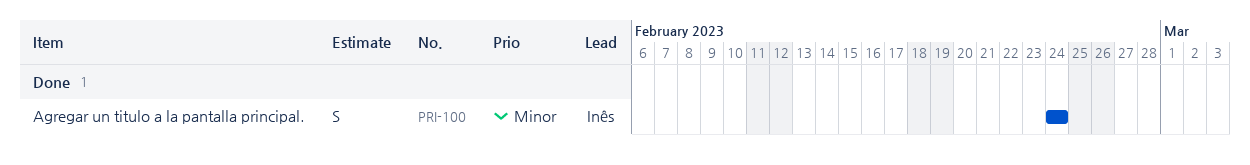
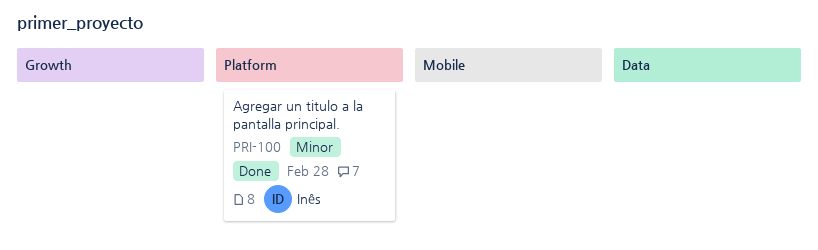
PRI-100, due: Feb 24 -> Feb 28

